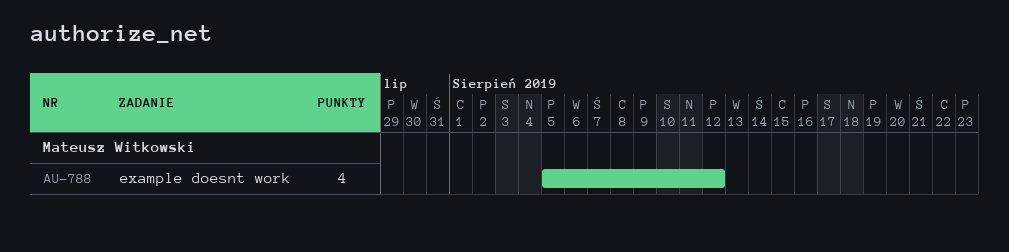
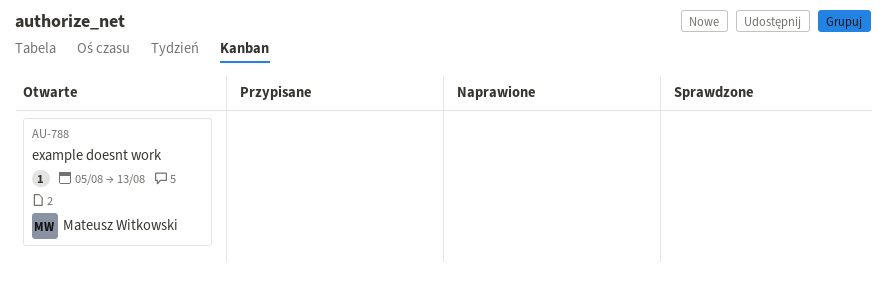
AU-788, estimate: 4 -> 1
AU-788, due: Aug 12 -> Aug 13

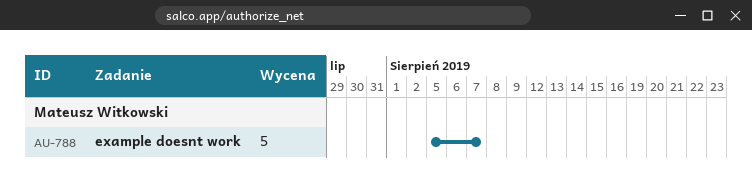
AU-788, estimate: 1 -> 5
AU-788, due: Aug 13 -> Aug 7

